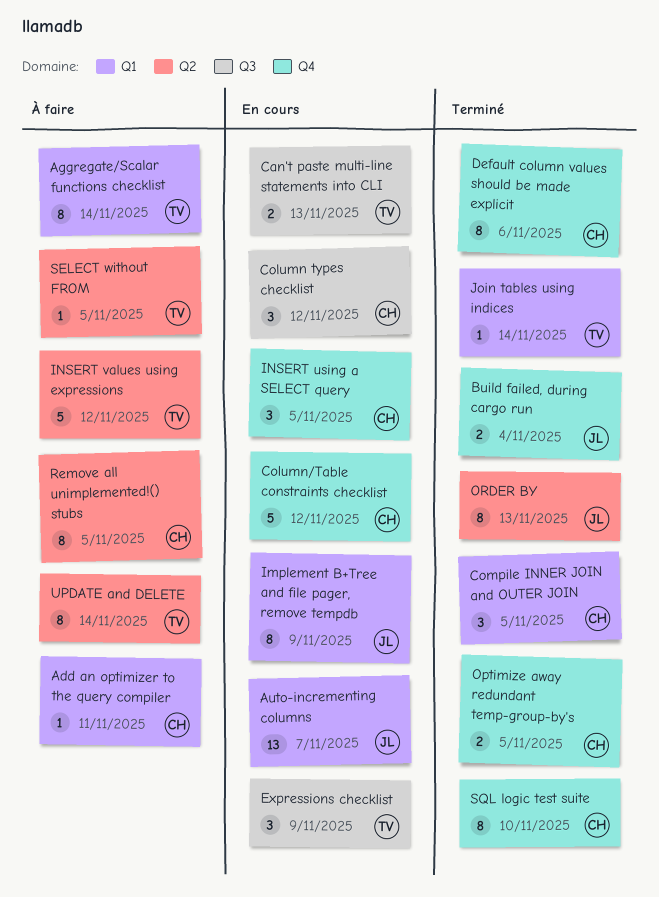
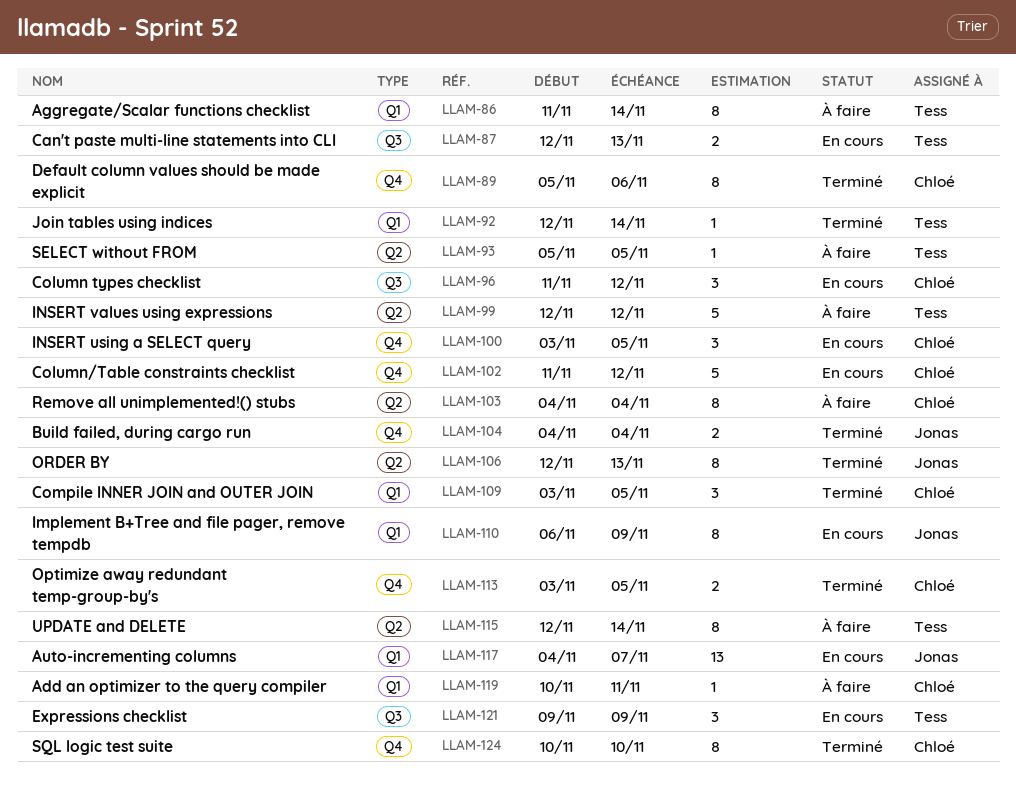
Remove all unimplemented!() stubs, due: Nov 5 -> Nov 4

